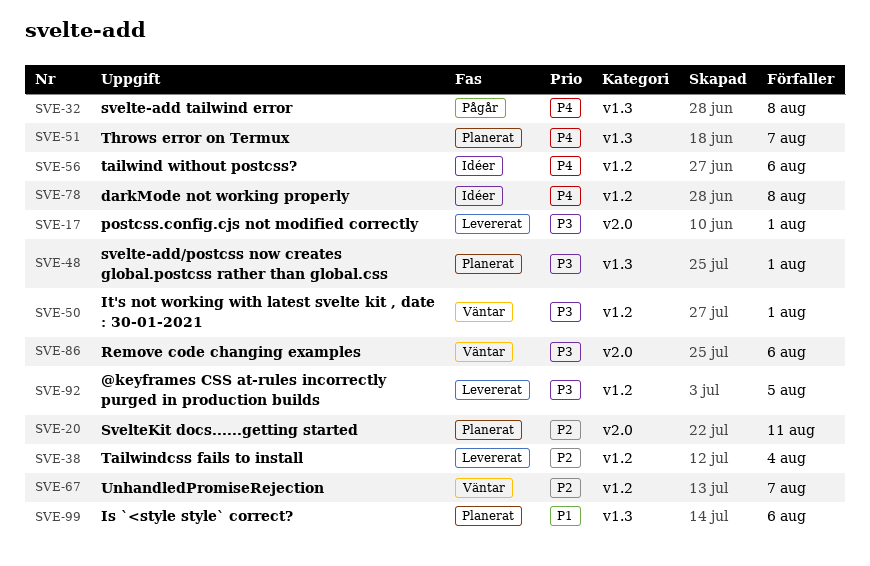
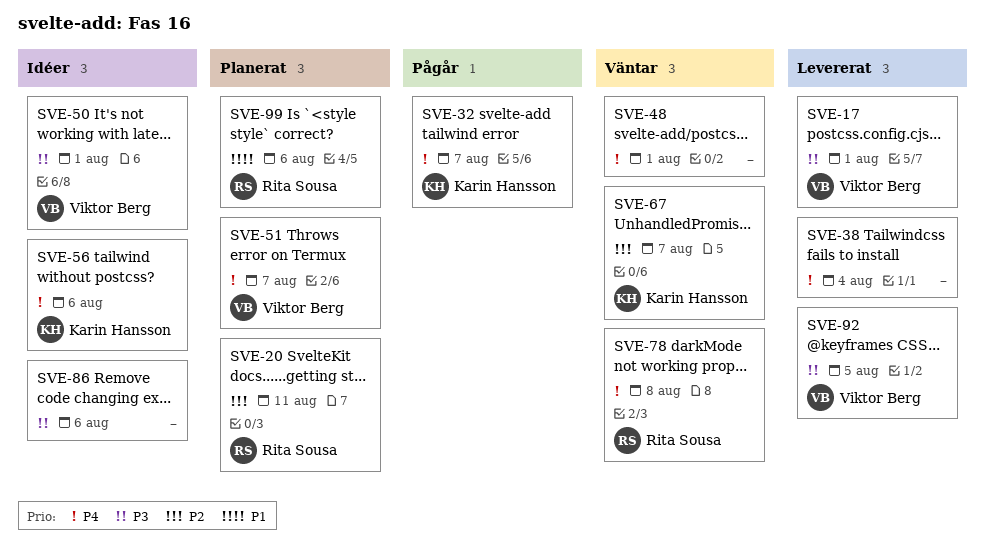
SVE-32, due: Aug 8 -> Aug 7
SVE-38, priority: P2 -> P4
SVE-48, status: Planerat -> Väntar
SVE-48, priority: P3 -> P4
SVE-50, status: Väntar -> Idéer
SVE-78, status: Idéer -> Väntar
SVE-86, status: Väntar -> Idéer

